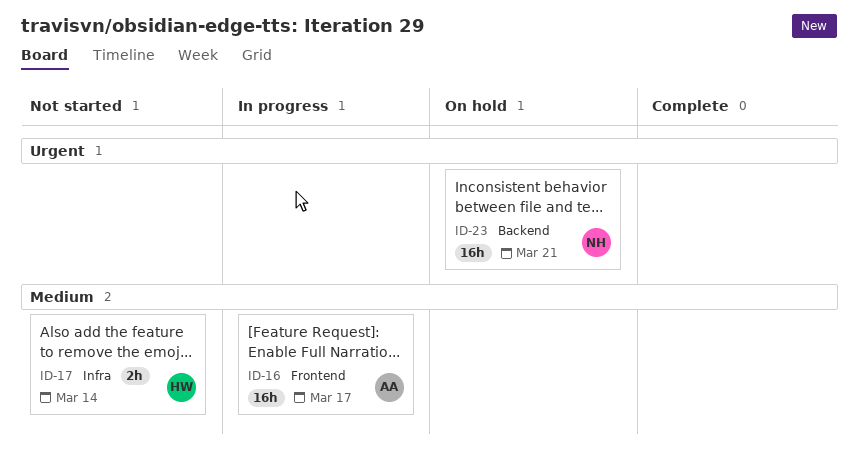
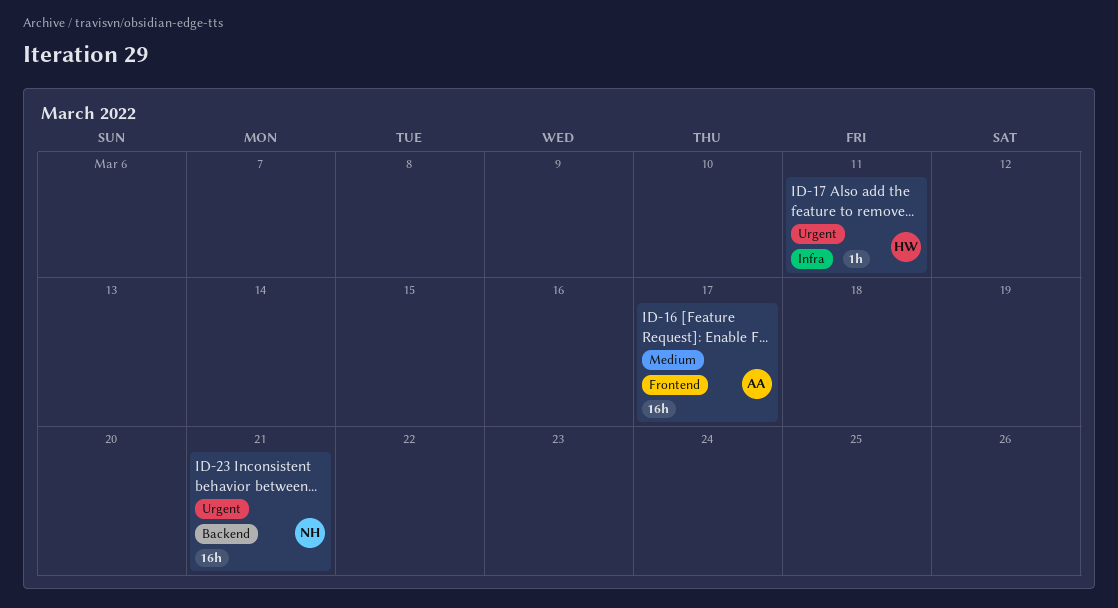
ID-17, priority: Medium -> Urgent
ID-17, estimate: 2h -> 1h
ID-17, due: Mar 14 -> Mar 11

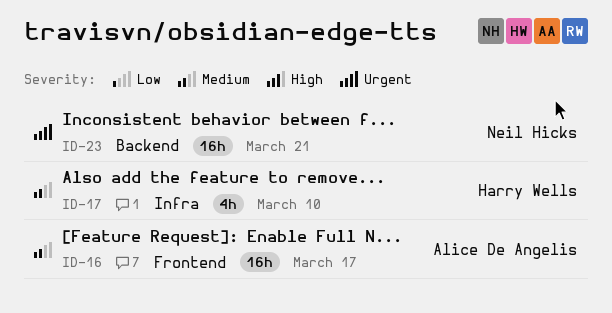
ID-17, priority: Urgent -> Medium
ID-17, estimate: 1h -> 4h
ID-17, due: Mar 11 -> Mar 10

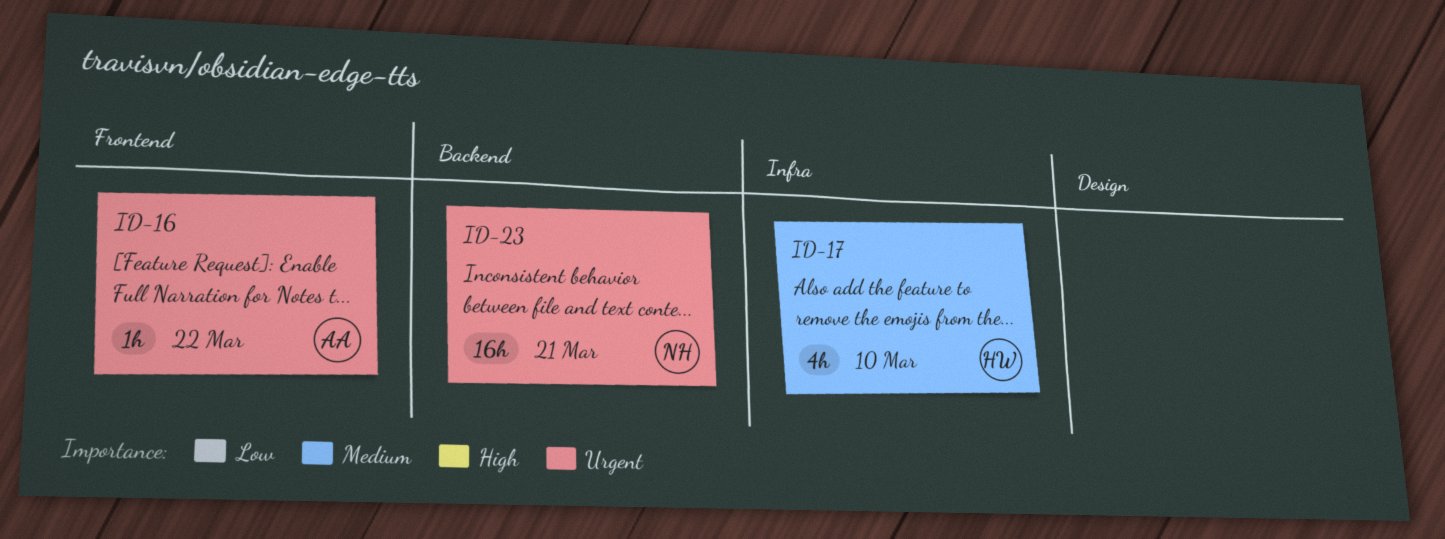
ID-16, priority: Medium -> Urgent
ID-16, estimate: 16h -> 1h
ID-16, due: Mar 17 -> Mar 22

